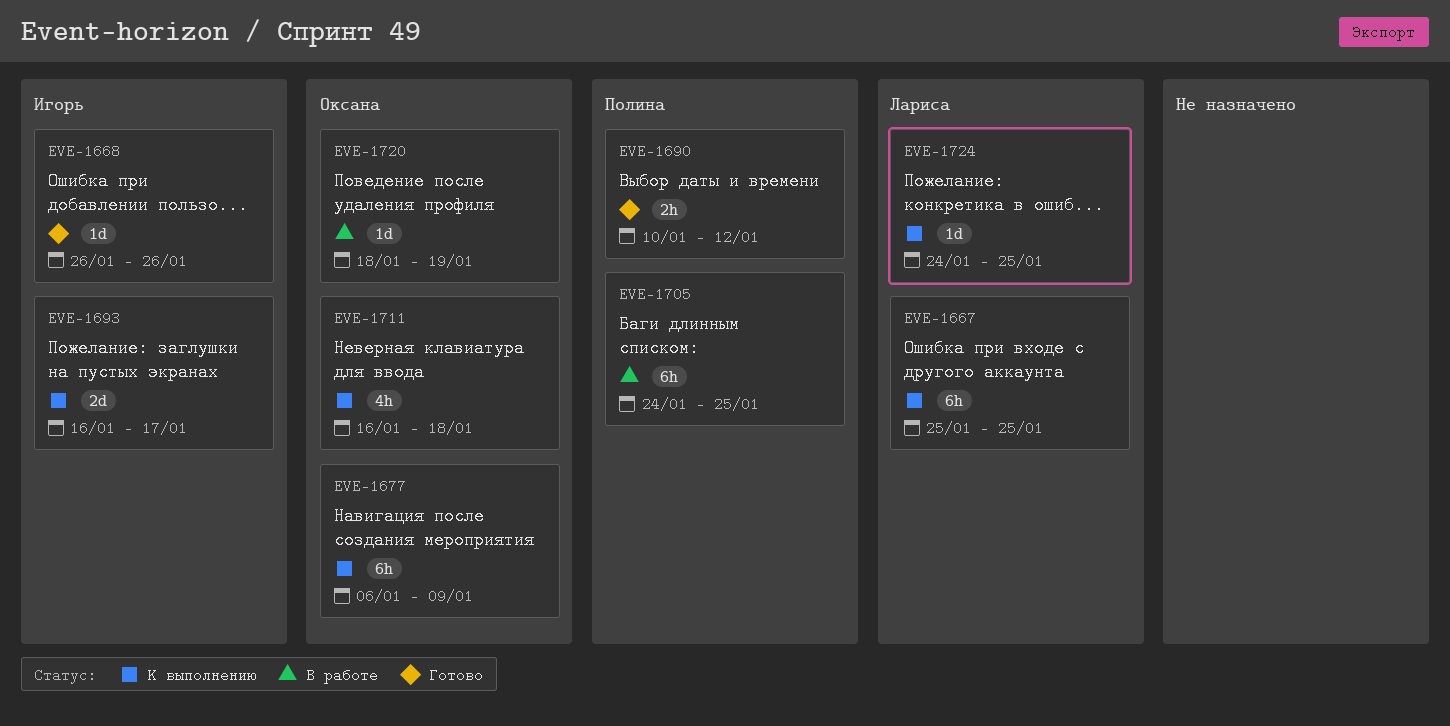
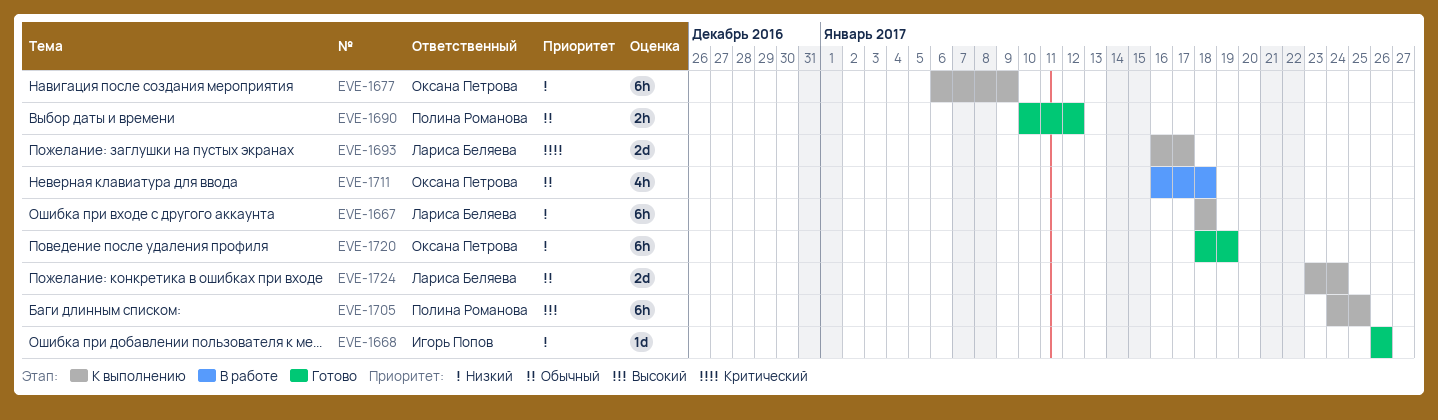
EVE-1667, start: Jan 25 -> Jan 18
EVE-1667, due: Jan 25 -> Jan 18
EVE-1693, owner: Игорь Попов -> Лариса Беляева
EVE-1705, status: В работе -> К выполнению
EVE-1711, status: К выполнению -> В работе
EVE-1720, status: В работе -> Готово
EVE-1720, estimate: 1d -> 6h
EVE-1724, estimate: 1d -> 2d
EVE-1724, start: Jan 24 -> Jan 23
EVE-1724, due: Jan 25 -> Jan 24

